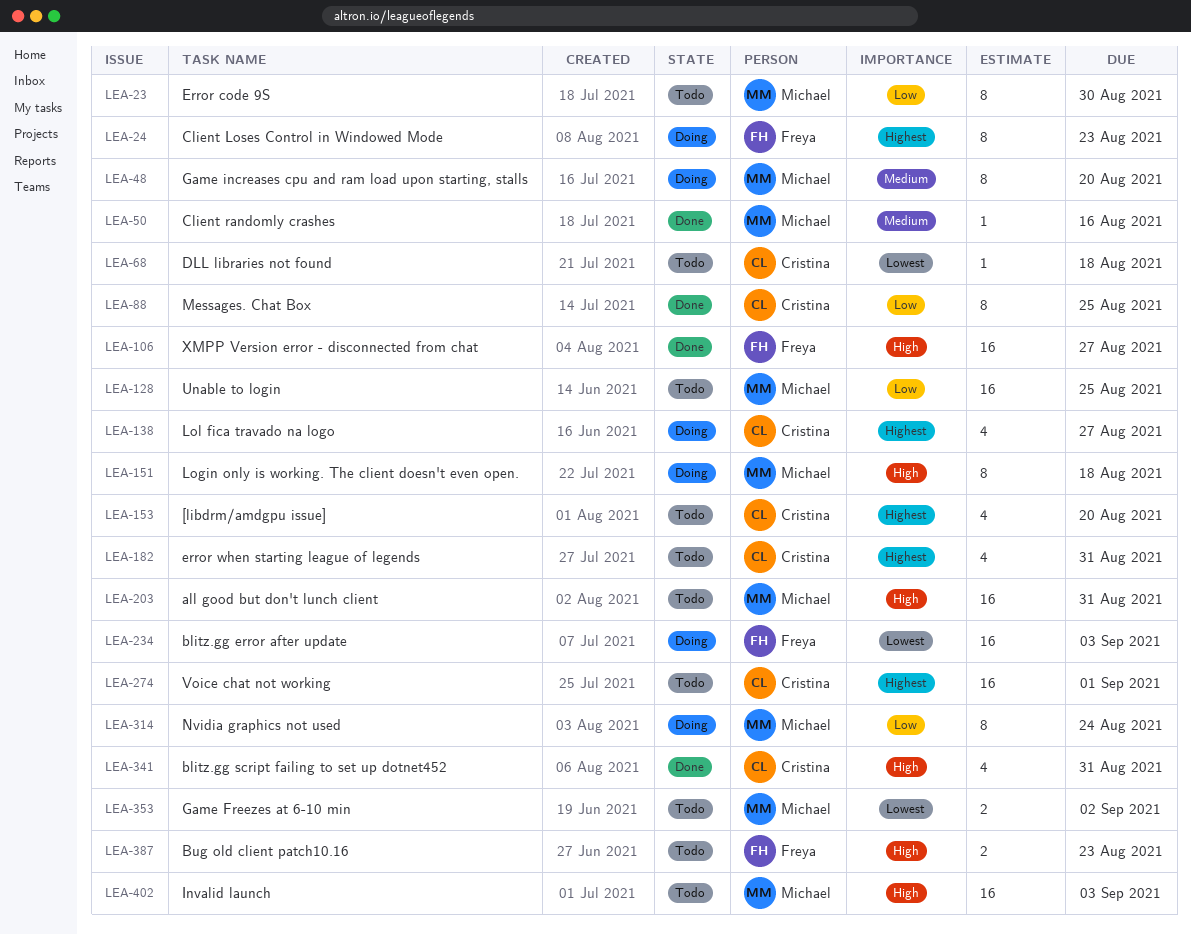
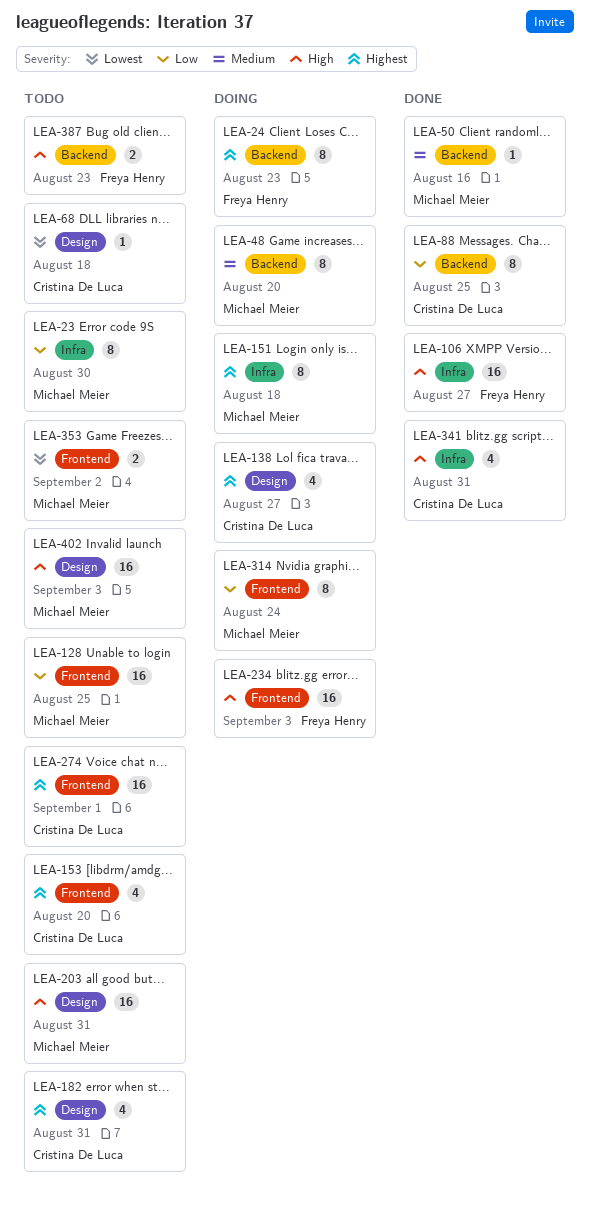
LEA-151, priority: High -> Highest
LEA-234, priority: Lowest -> High

